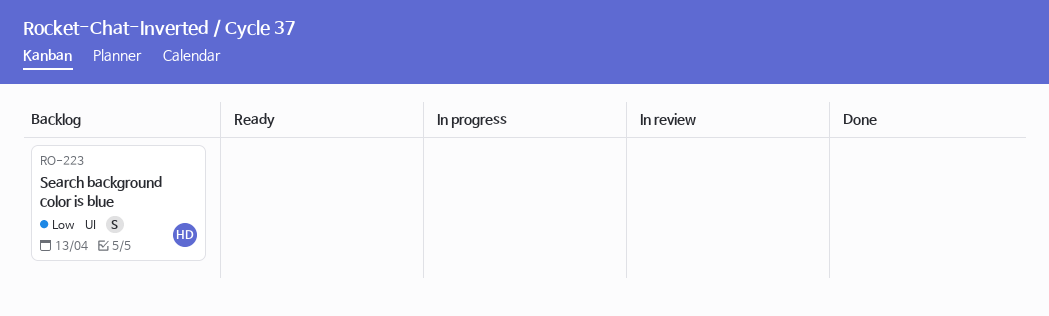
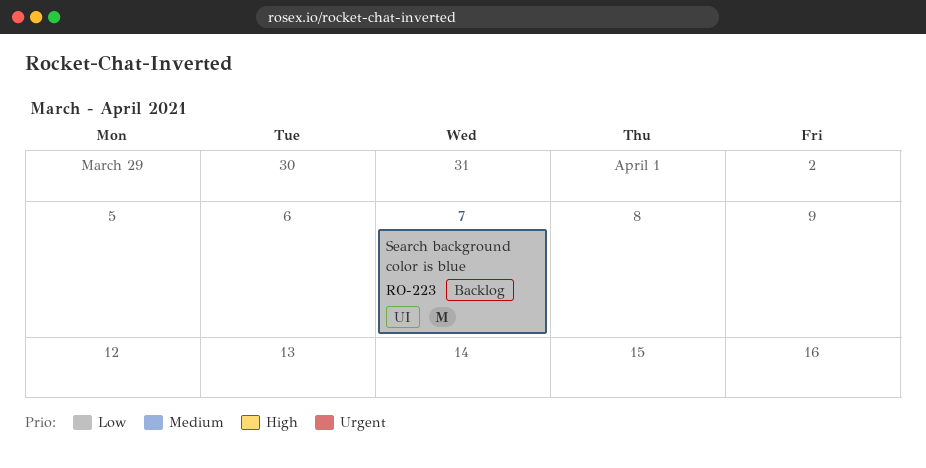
RO-223, estimate: S -> M
RO-223, due: Apr 13 -> Apr 7

